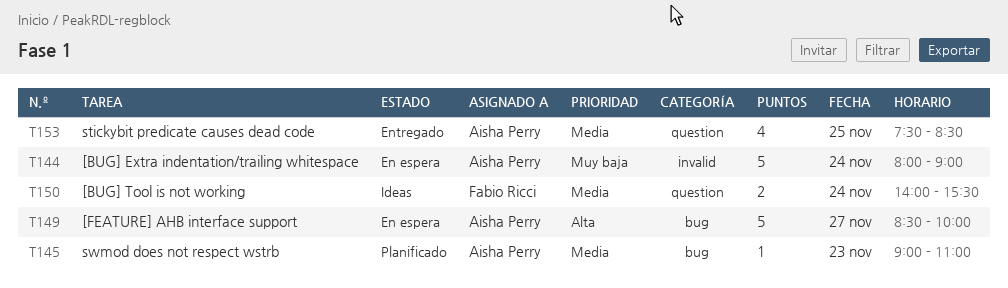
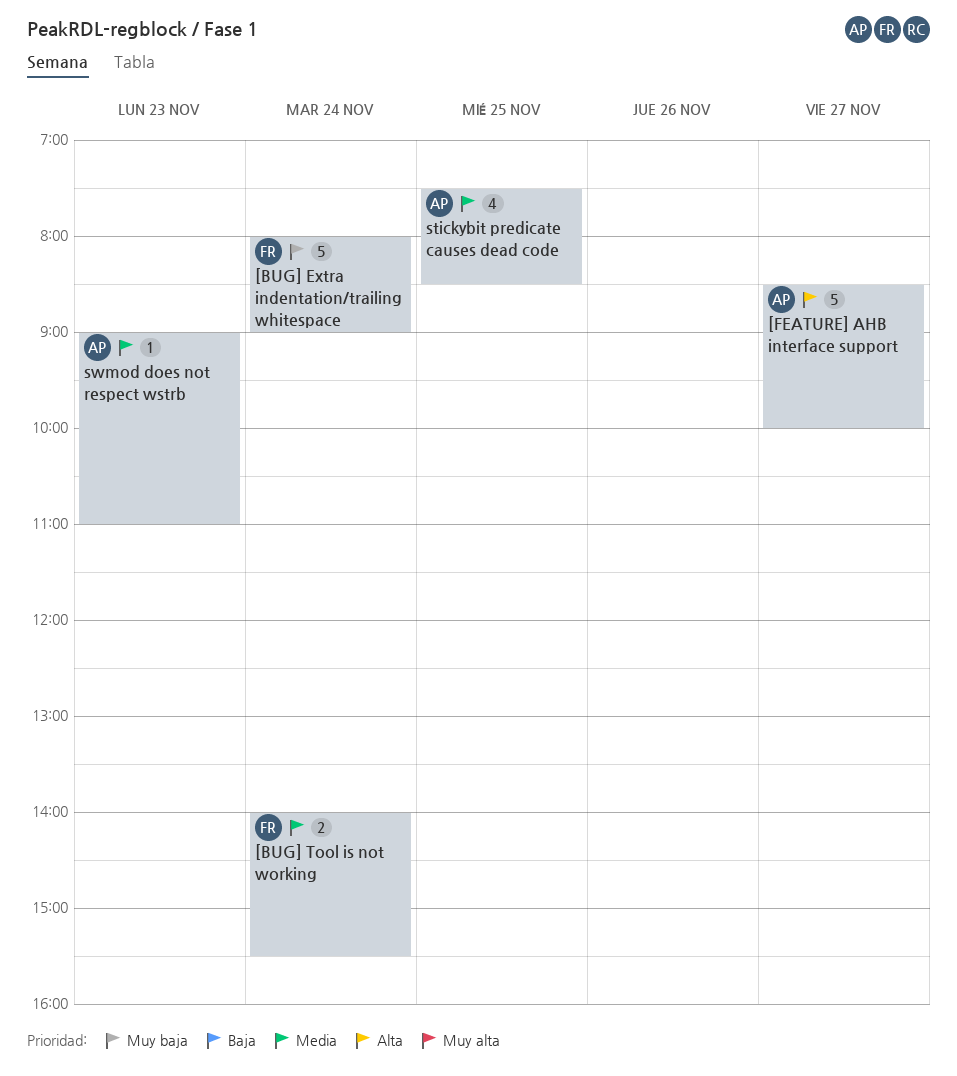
[BUG] Extra indentation/trailing whitespace, owner: Aisha Perry -> Fabio Ricci

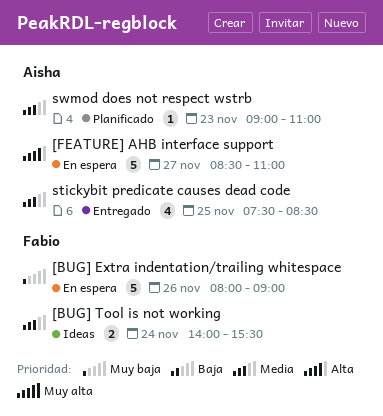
[BUG] Extra indentation/trailing whitespace, day: Nov 24 -> Nov 26
[FEATURE] AHB interface support, ends: 10:00 -> 11:00

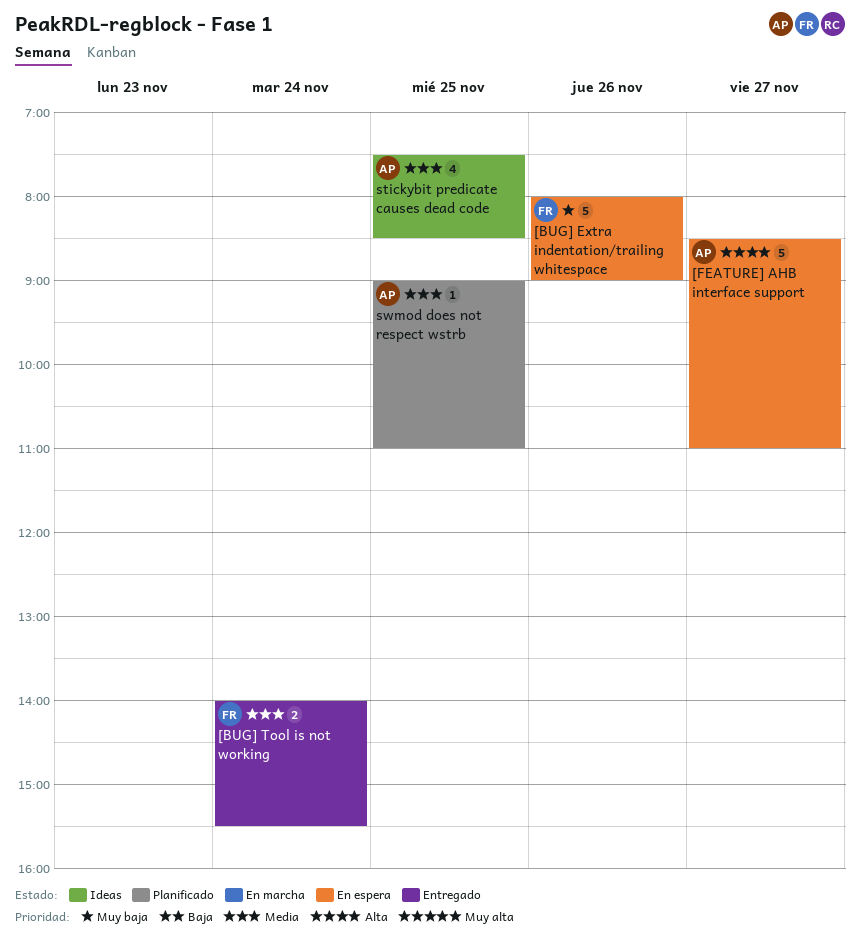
[BUG] Tool is not working, status: Ideas -> Entregado
stickybit predicate causes dead code, status: Entregado -> Ideas
swmod does not respect wstrb, day: Nov 23 -> Nov 25

